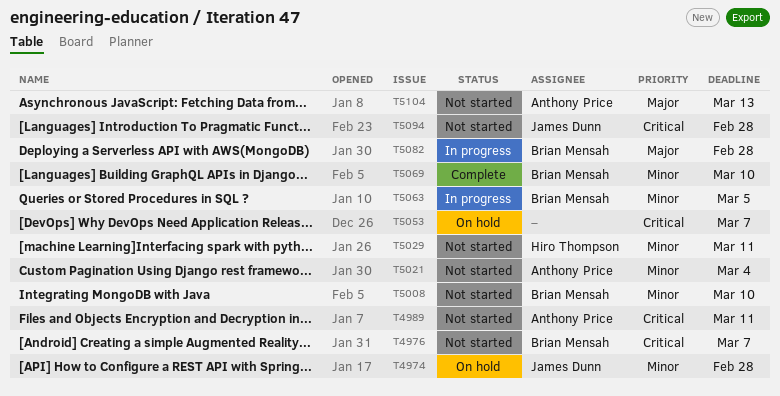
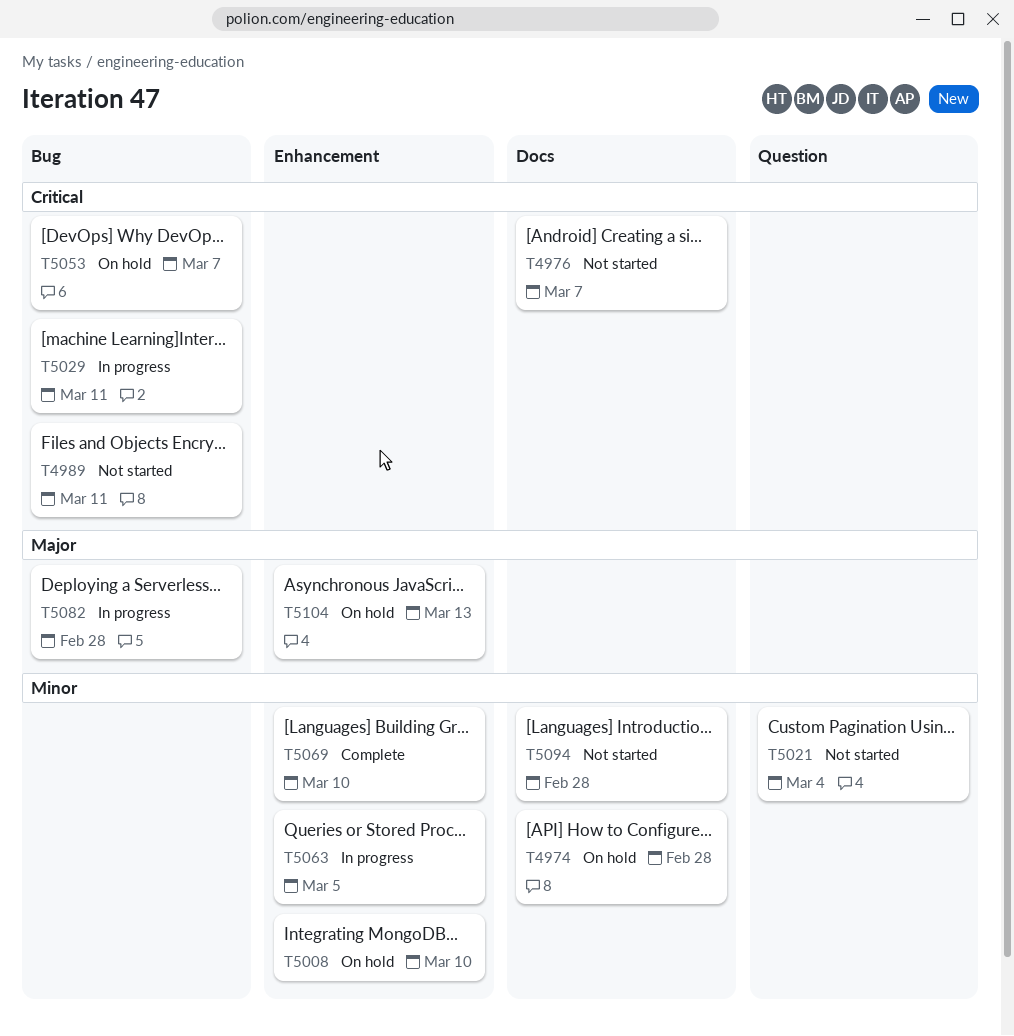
T5008, status: Not started -> On hold
T5029, status: Not started -> In progress
T5029, priority: Minor -> Critical
T5094, priority: Critical -> Minor
T5104, status: Not started -> On hold

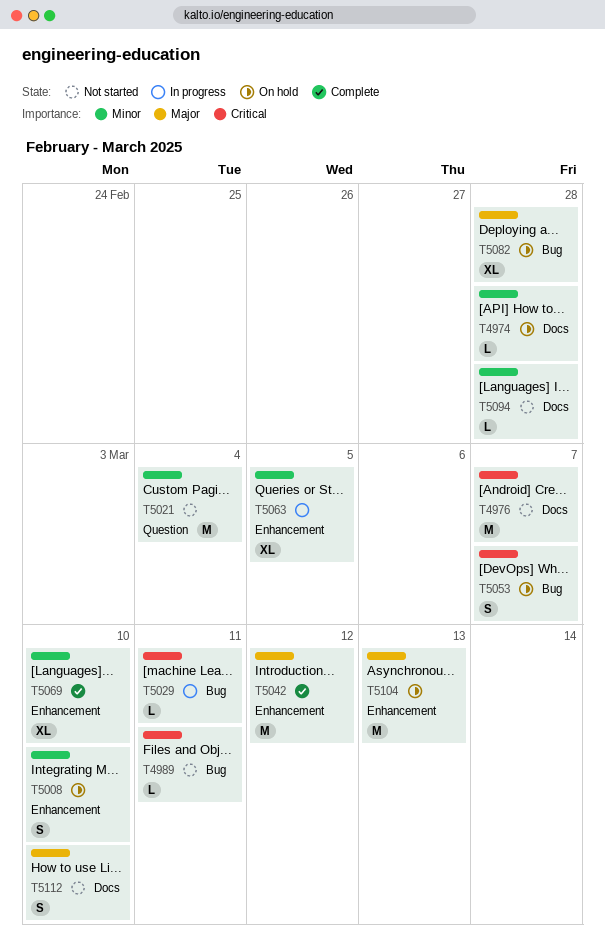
T5042: none -> present
T5082, status: In progress -> On hold
T5112: none -> present

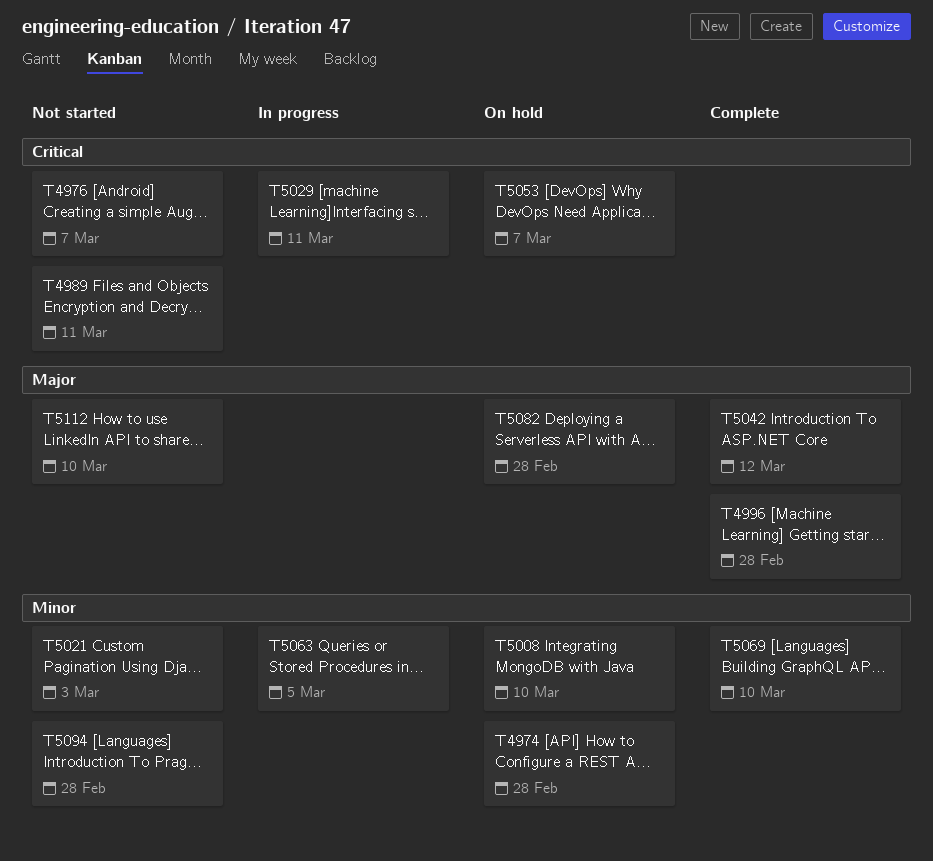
T4996: none -> present
T5021, due: Mar 4 -> Mar 3
T5104: present -> none

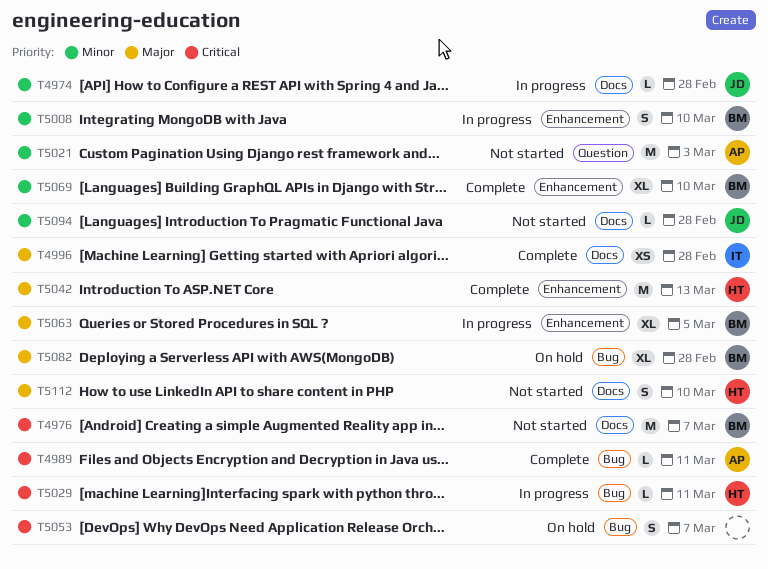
T4974, status: On hold -> In progress
T4989, status: Not started -> Complete
T5008, status: On hold -> In progress
T5042, due: Mar 12 -> Mar 13
T5063, priority: Minor -> Major

